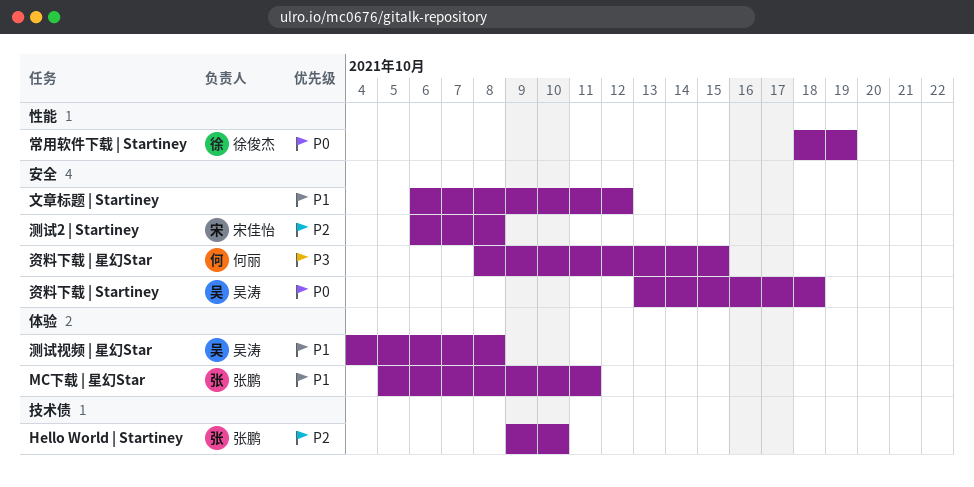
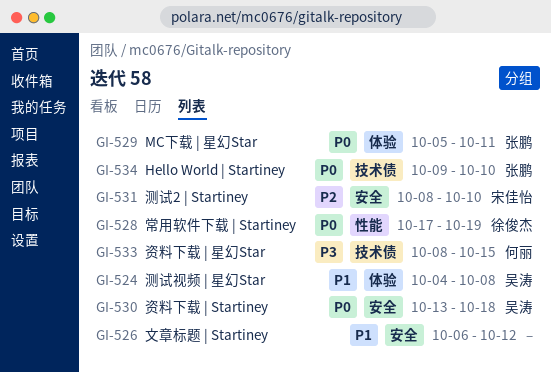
Hello World | Startiney, priority: P2 -> P0
MC下载 | 星幻Star, priority: P1 -> P0
常用软件下载 | Startiney, start: Oct 18 -> Oct 17
测试2 | Startiney, start: Oct 6 -> Oct 8
测试2 | Startiney, due: Oct 8 -> Oct 10
资料下载 | 星幻Star, label: 安全 -> 技术债

